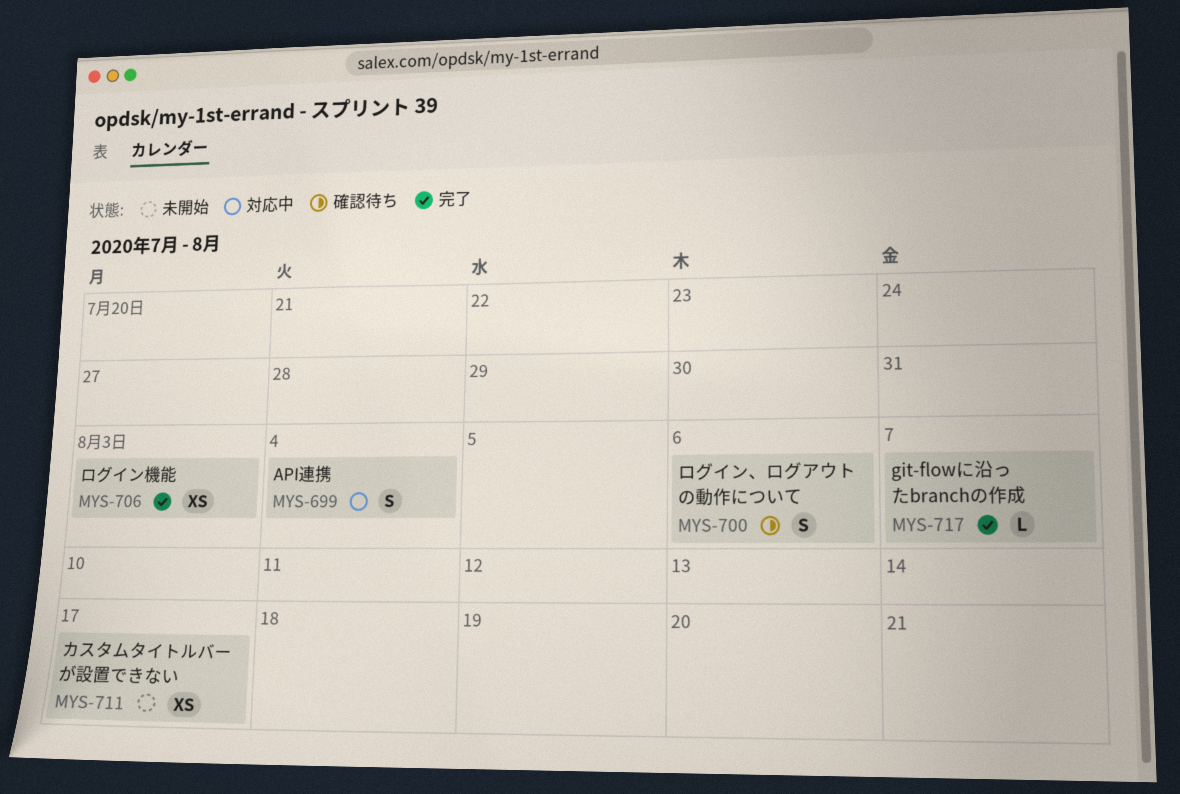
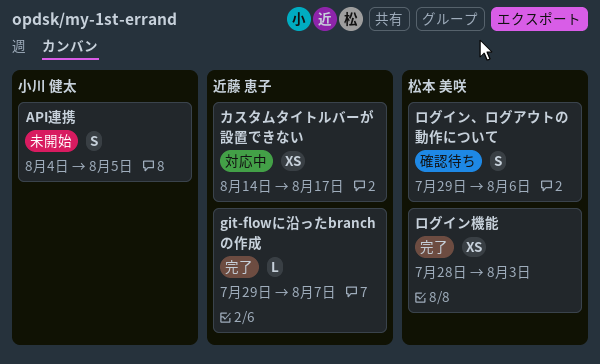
API連携, status: 対応中 -> 未開始
API連携, due: Aug 4 -> Aug 5
カスタムタイトルバーが設置できない, status: 未開始 -> 対応中

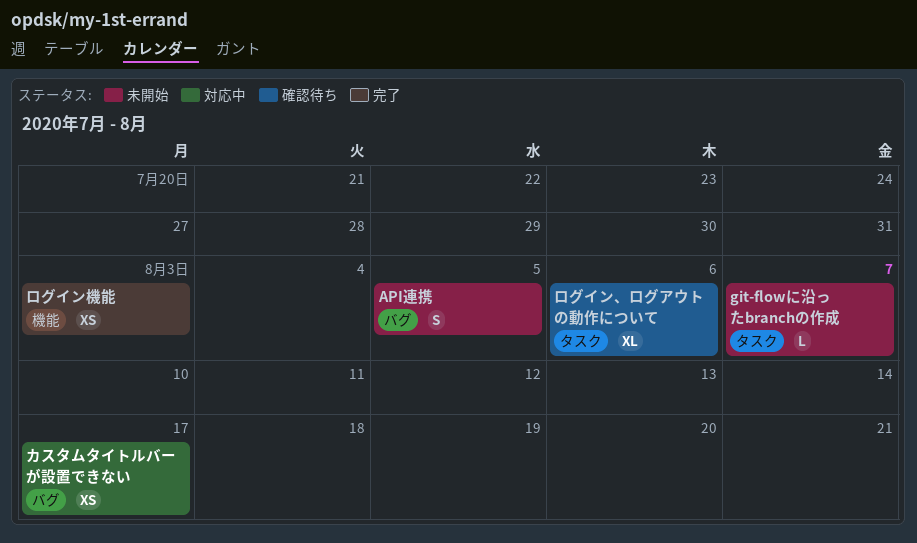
git-flowに沿ったbranchの作成, status: 完了 -> 未開始
ログイン、ログアウトの動作について, estimate: S -> XL

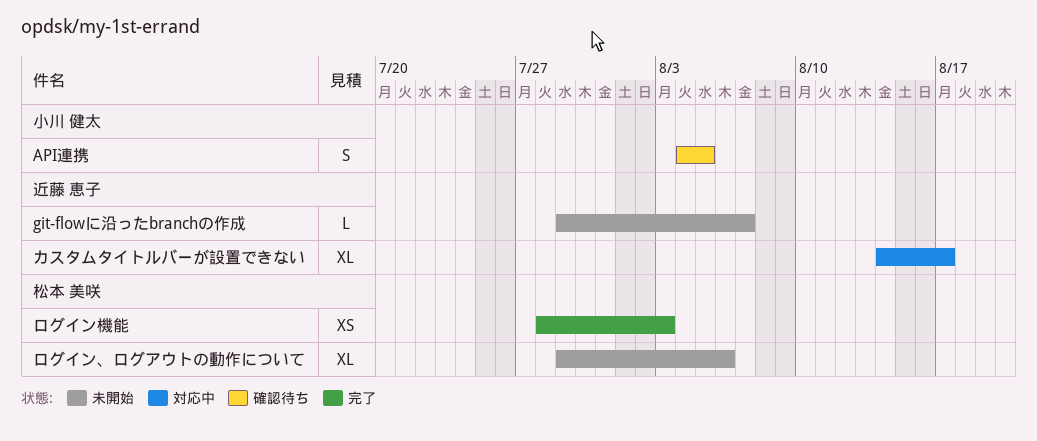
API連携, status: 未開始 -> 確認待ち
カスタムタイトルバーが設置できない, estimate: XS -> XL
ログイン、ログアウトの動作について, status: 確認待ち -> 未開始

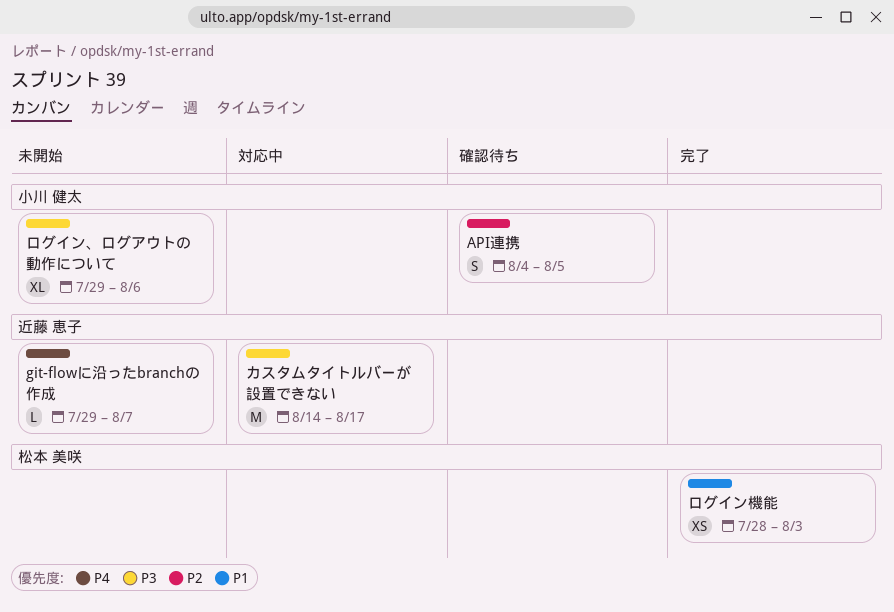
カスタムタイトルバーが設置できない, estimate: XL -> M
ログイン、ログアウトの動作について, owner: 松本 美咲 -> 小川 健太

